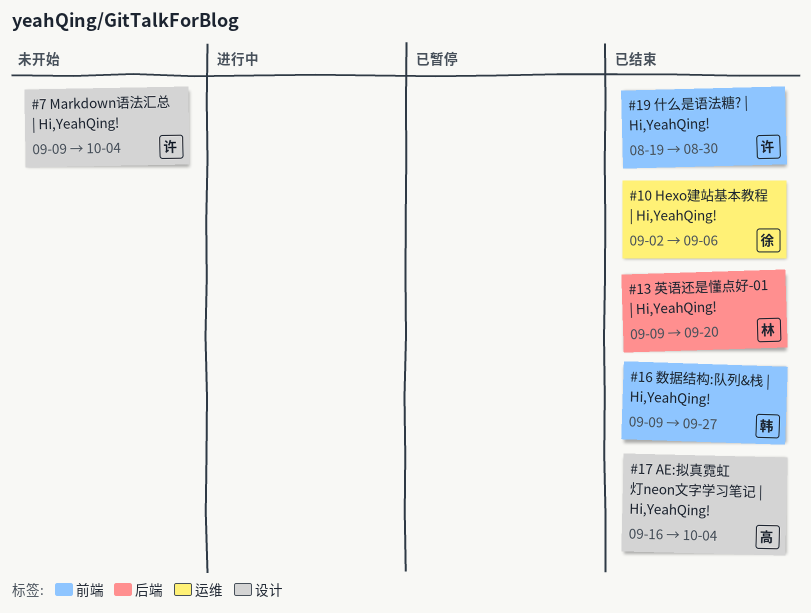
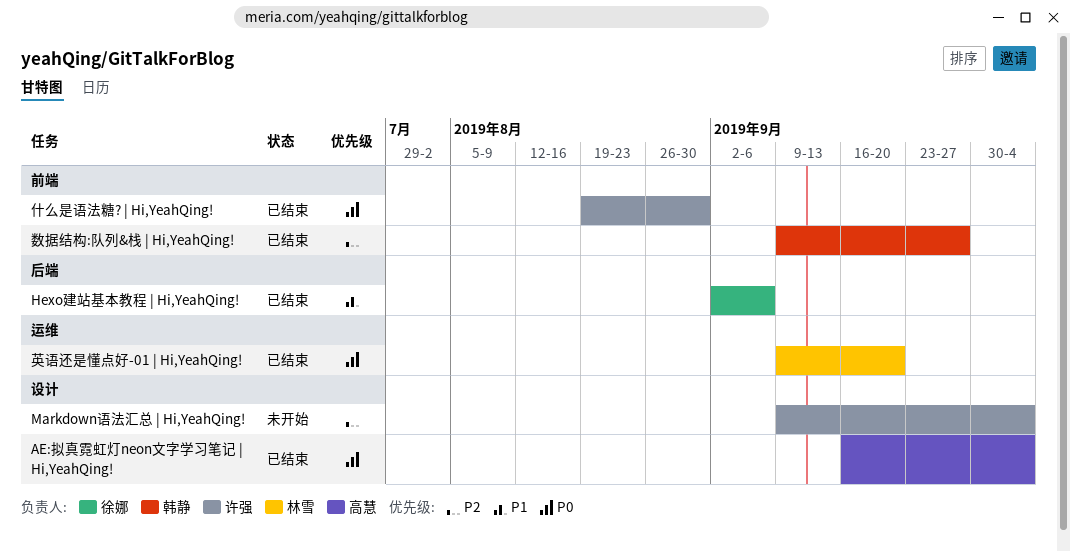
Hexo建站基本教程 | Hi,YeahQing!, label: 运维 -> 后端
英语还是懂点好-01 | Hi,YeahQing!, label: 后端 -> 运维

